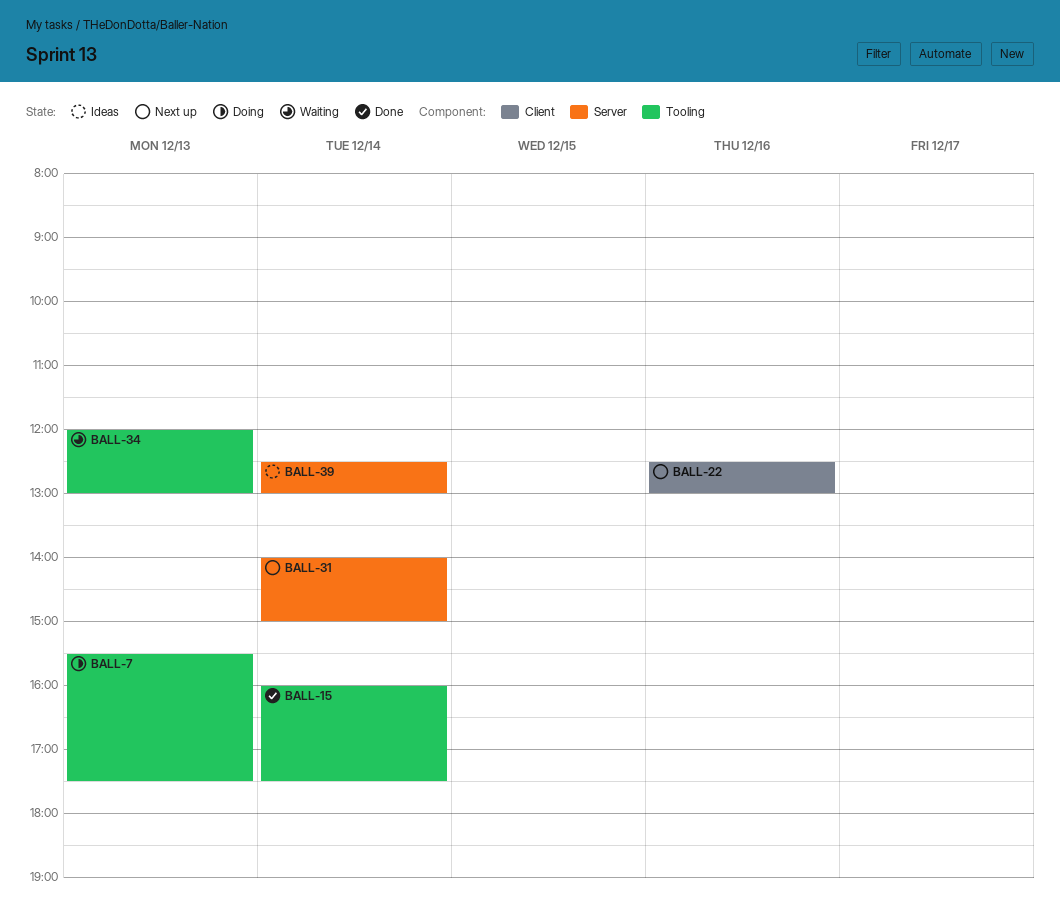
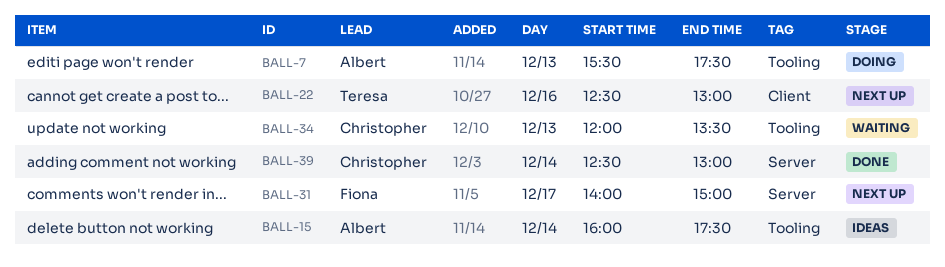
BALL-15, status: Done -> Ideas
BALL-31, day: Dec 14 -> Dec 17
BALL-34, ends: 13:00 -> 13:30
BALL-39, status: Ideas -> Done

